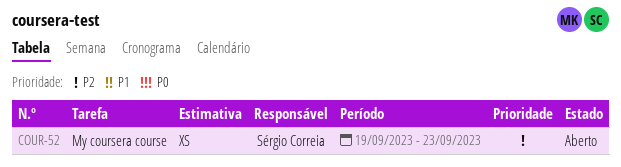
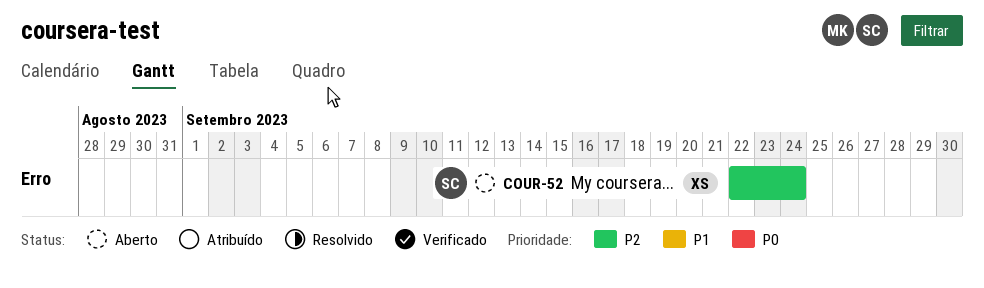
COUR-52, start: Sep 19 -> Sep 22
COUR-52, due: Sep 23 -> Sep 24

